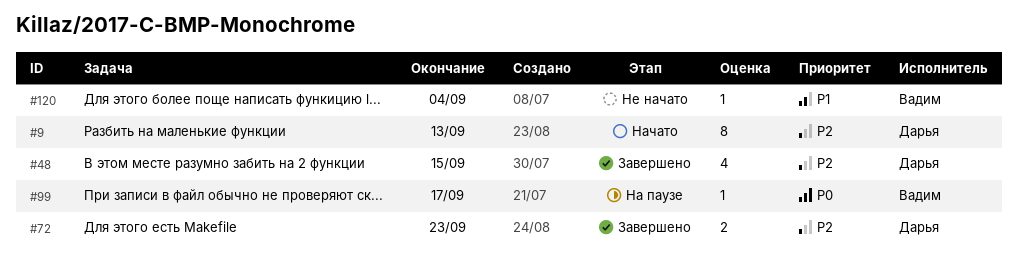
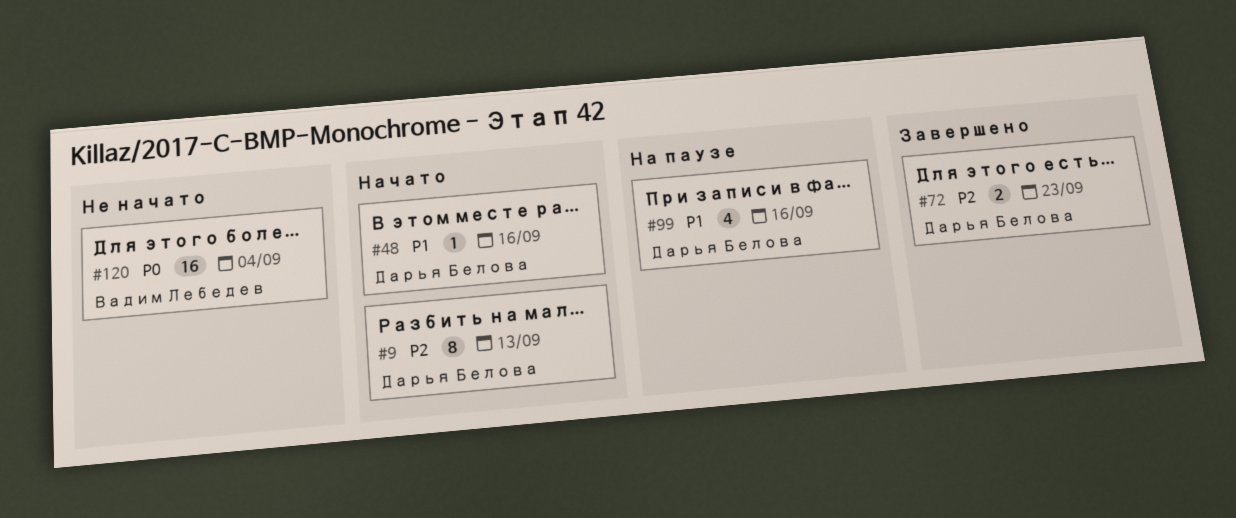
#48, status: Завершено -> Начато
#48, priority: P2 -> P1
#48, estimate: 4 -> 1
#48, due: Sep 15 -> Sep 16
#99, owner: Вадим Лебедев -> Дарья Белова
#99, priority: P0 -> P1
#99, estimate: 1 -> 4
#99, due: Sep 17 -> Sep 16
#120, priority: P1 -> P0
#120, estimate: 1 -> 16

